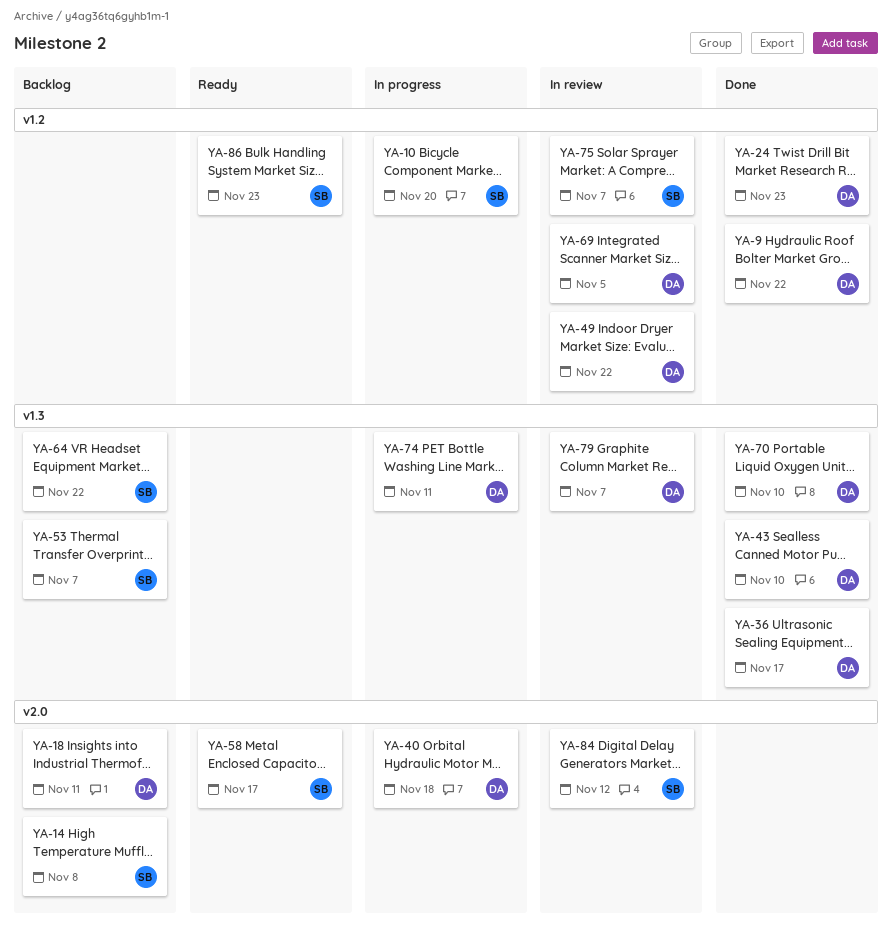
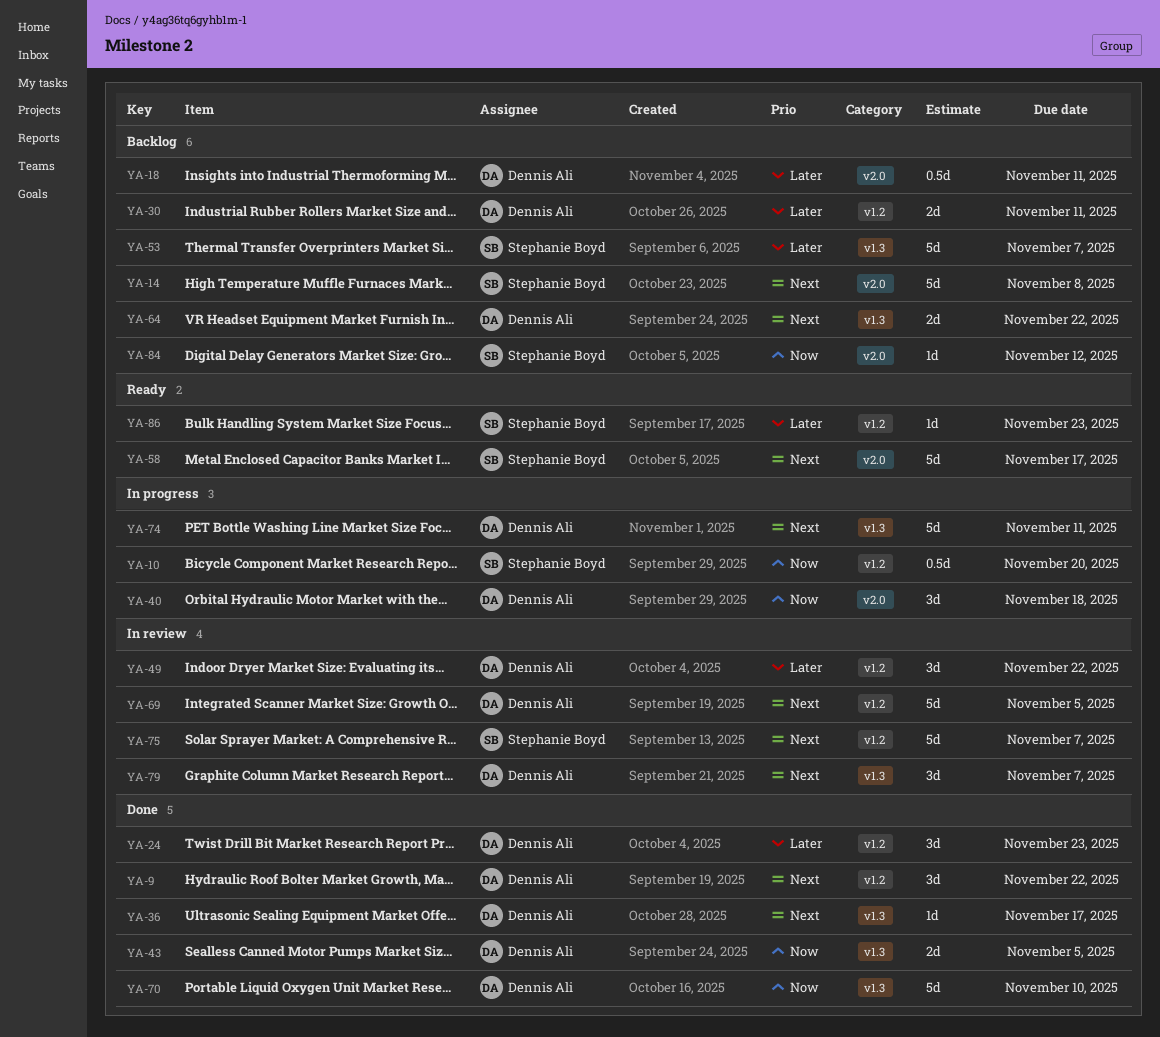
YA-30: none -> present
YA-43, due: Nov 10 -> Nov 5
YA-64, owner: Stephanie Boyd -> Dennis Ali
YA-84, status: In review -> Backlog

